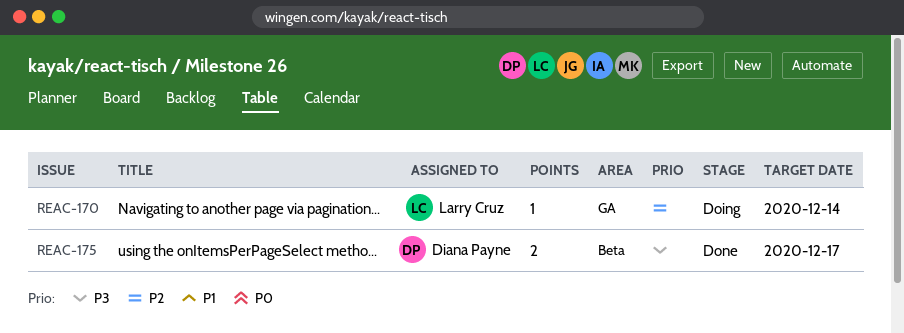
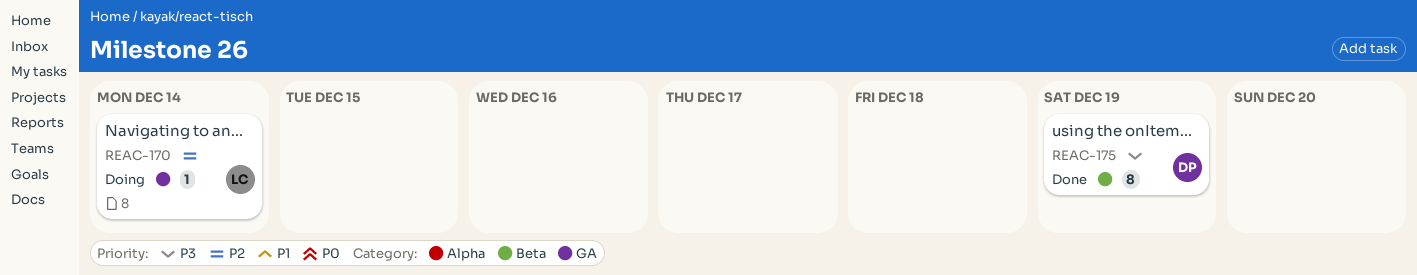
REAC-175, estimate: 2 -> 8
REAC-175, due: Dec 17 -> Dec 19

